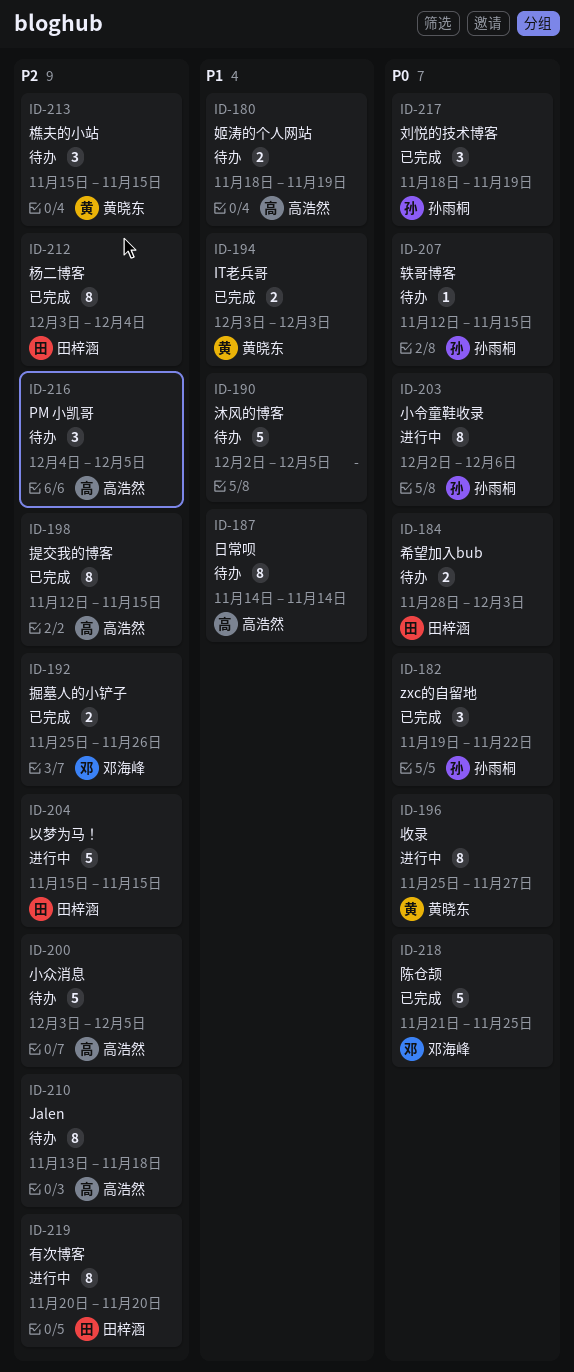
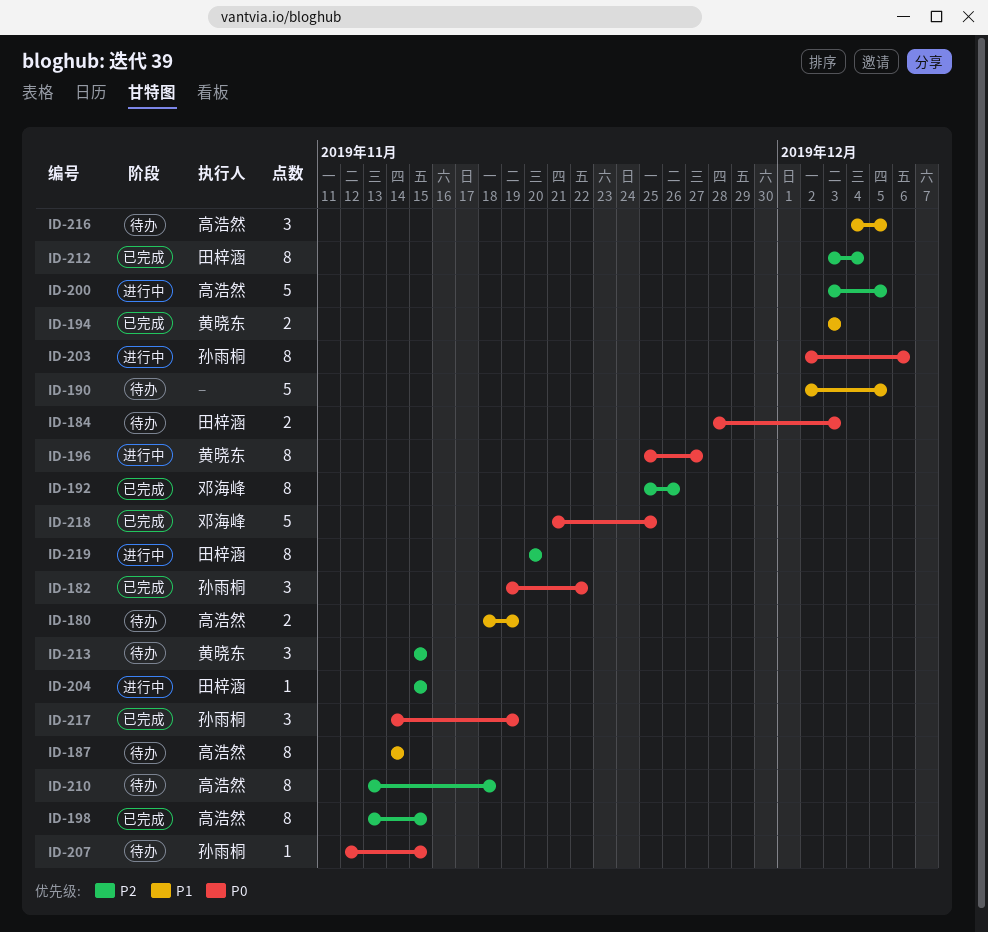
ID-192, estimate: 2 -> 8
ID-198, start: Nov 12 -> Nov 13
ID-200, status: 待办 -> 进行中
ID-204, estimate: 5 -> 1
ID-216, priority: P2 -> P1
ID-217, start: Nov 18 -> Nov 14

